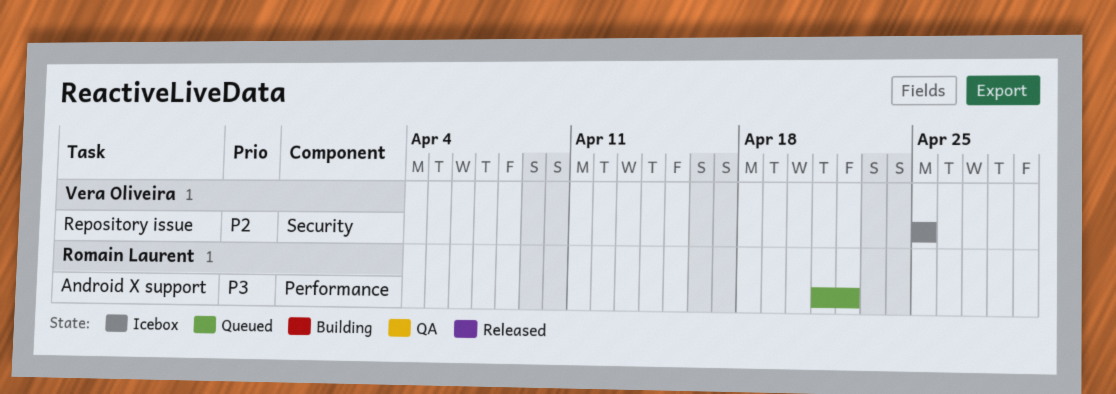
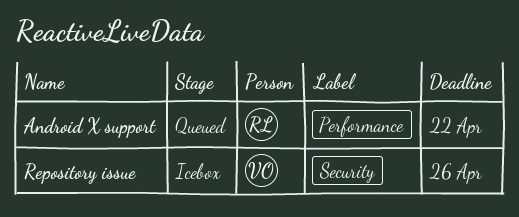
Repository issue, due: Apr 25 -> Apr 26

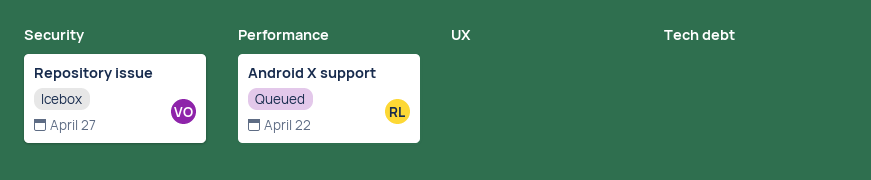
Repository issue, due: Apr 26 -> Apr 27

